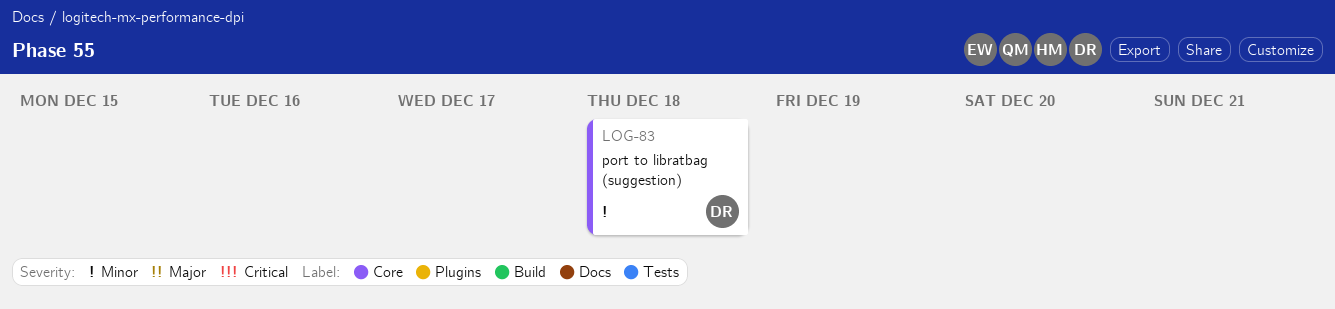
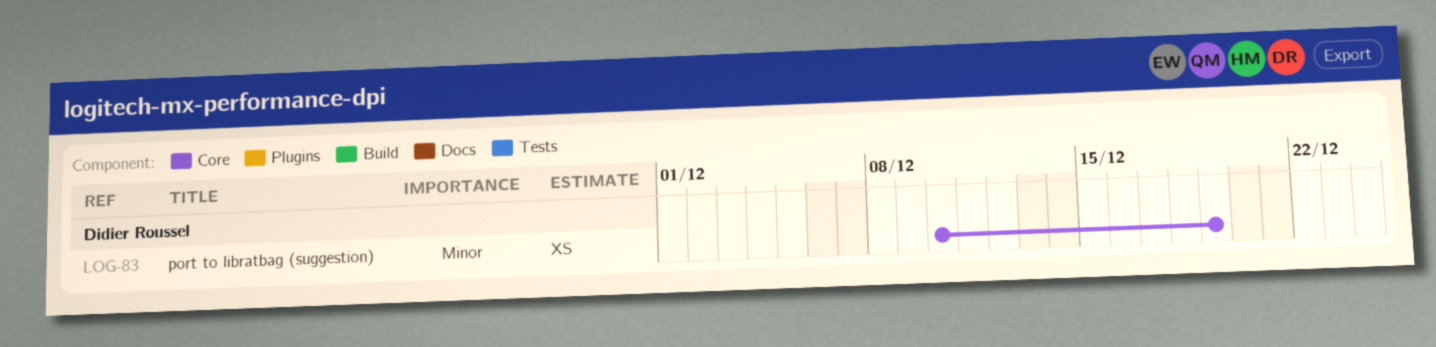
LOG-83, due: Dec 18 -> Dec 19

